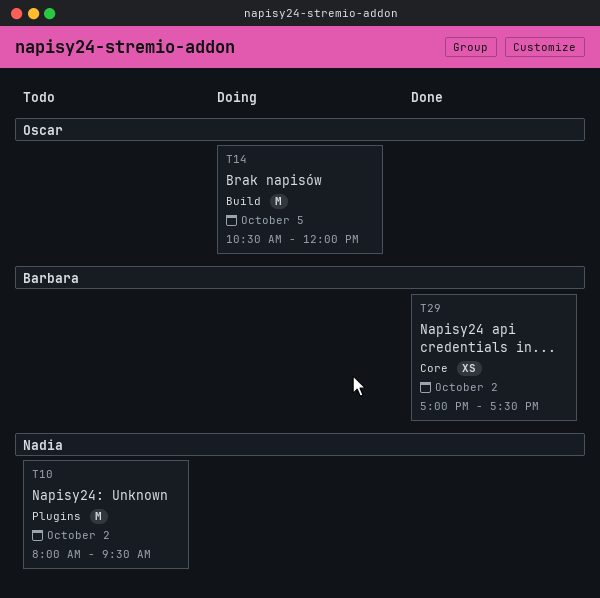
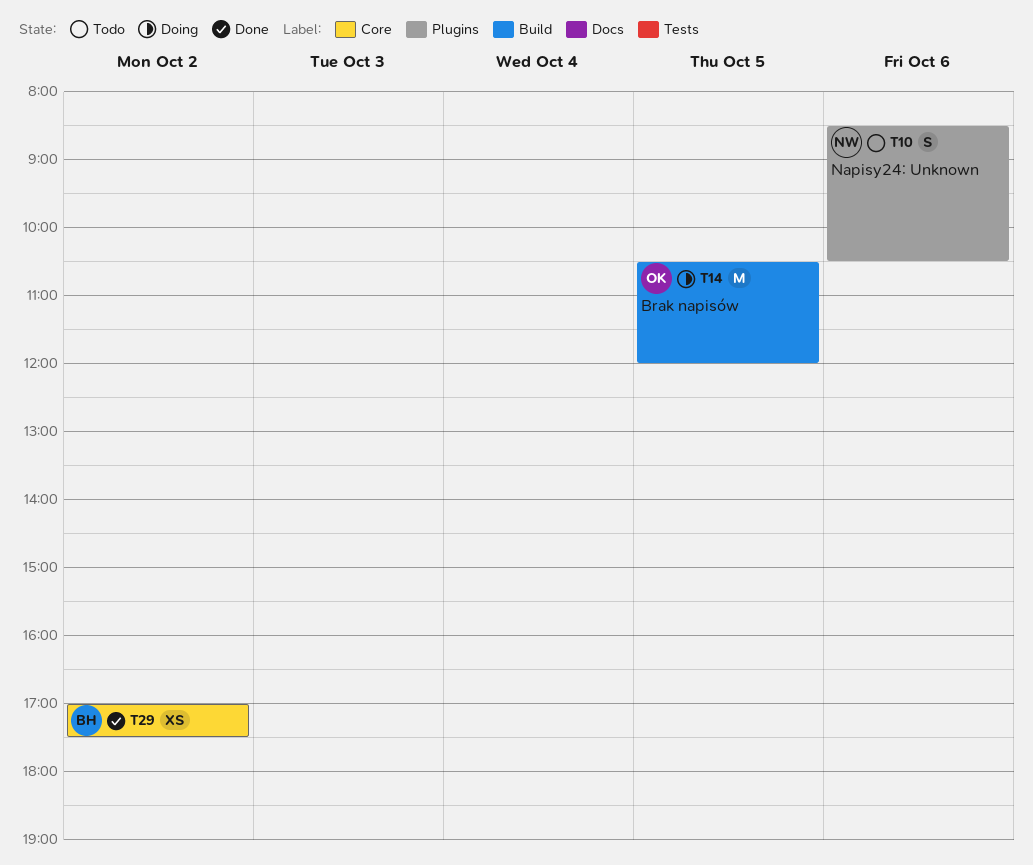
T10, estimate: M -> S
T10, day: Oct 2 -> Oct 6
T10, begins: 08:00 -> 08:30
T10, ends: 09:30 -> 10:30

